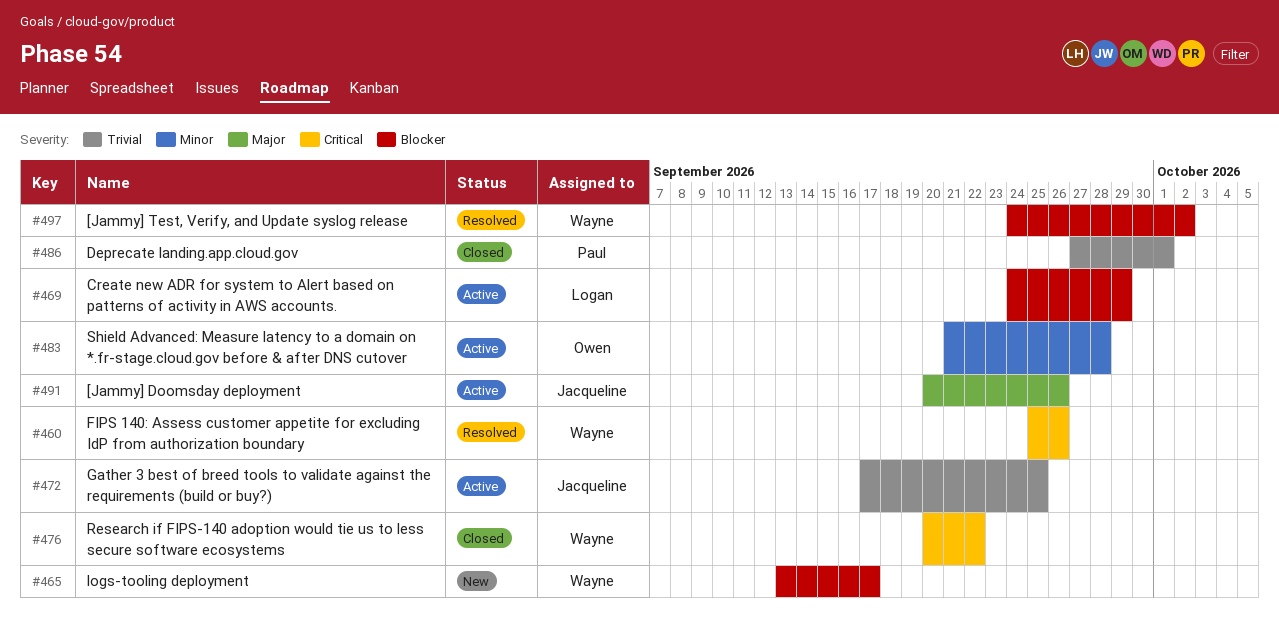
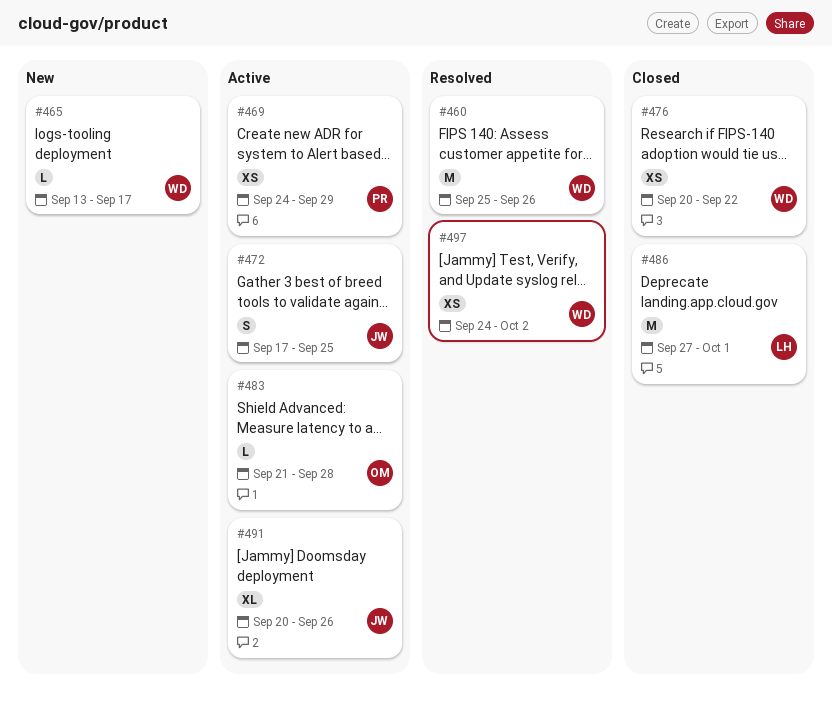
#469, owner: Logan -> Paul
#486, owner: Paul -> Logan

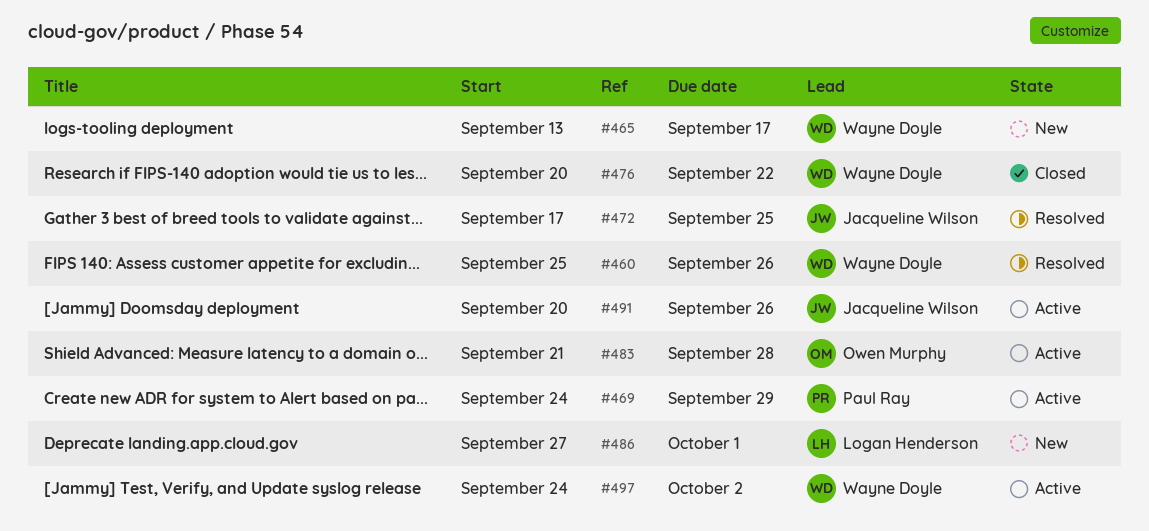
#472, status: Active -> Resolved
#486, status: Closed -> New
#497, status: Resolved -> Active

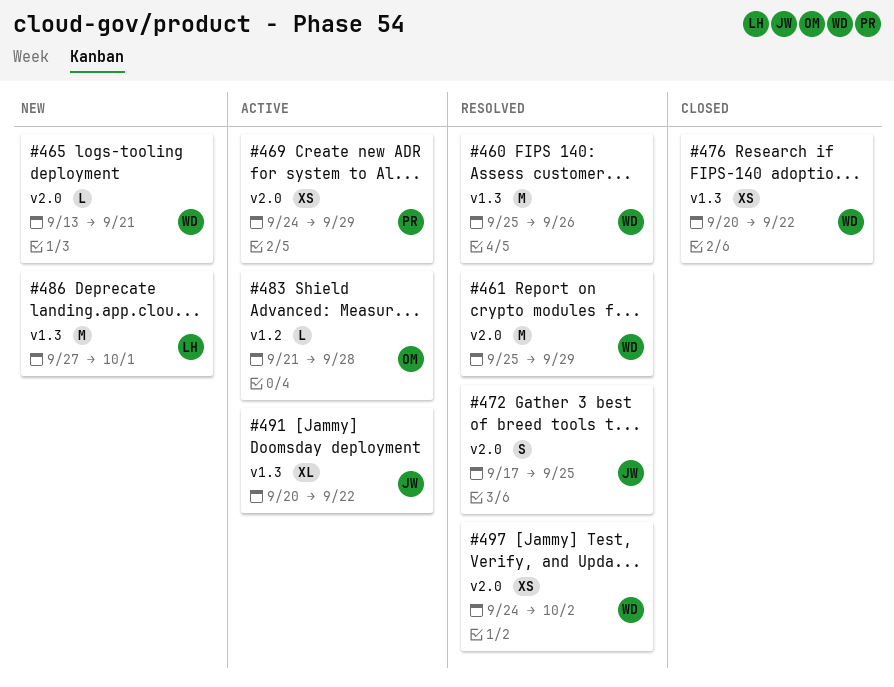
#461: none -> present
#465, due: Sep 17 -> Sep 21
#491, due: Sep 26 -> Sep 22
#497, status: Active -> Resolved

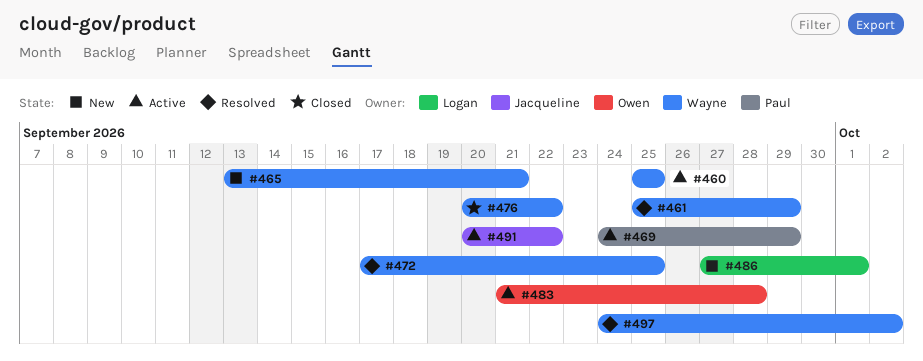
#460, status: Resolved -> Active
#460, due: Sep 26 -> Sep 25
#472, owner: Jacqueline -> Wayne

